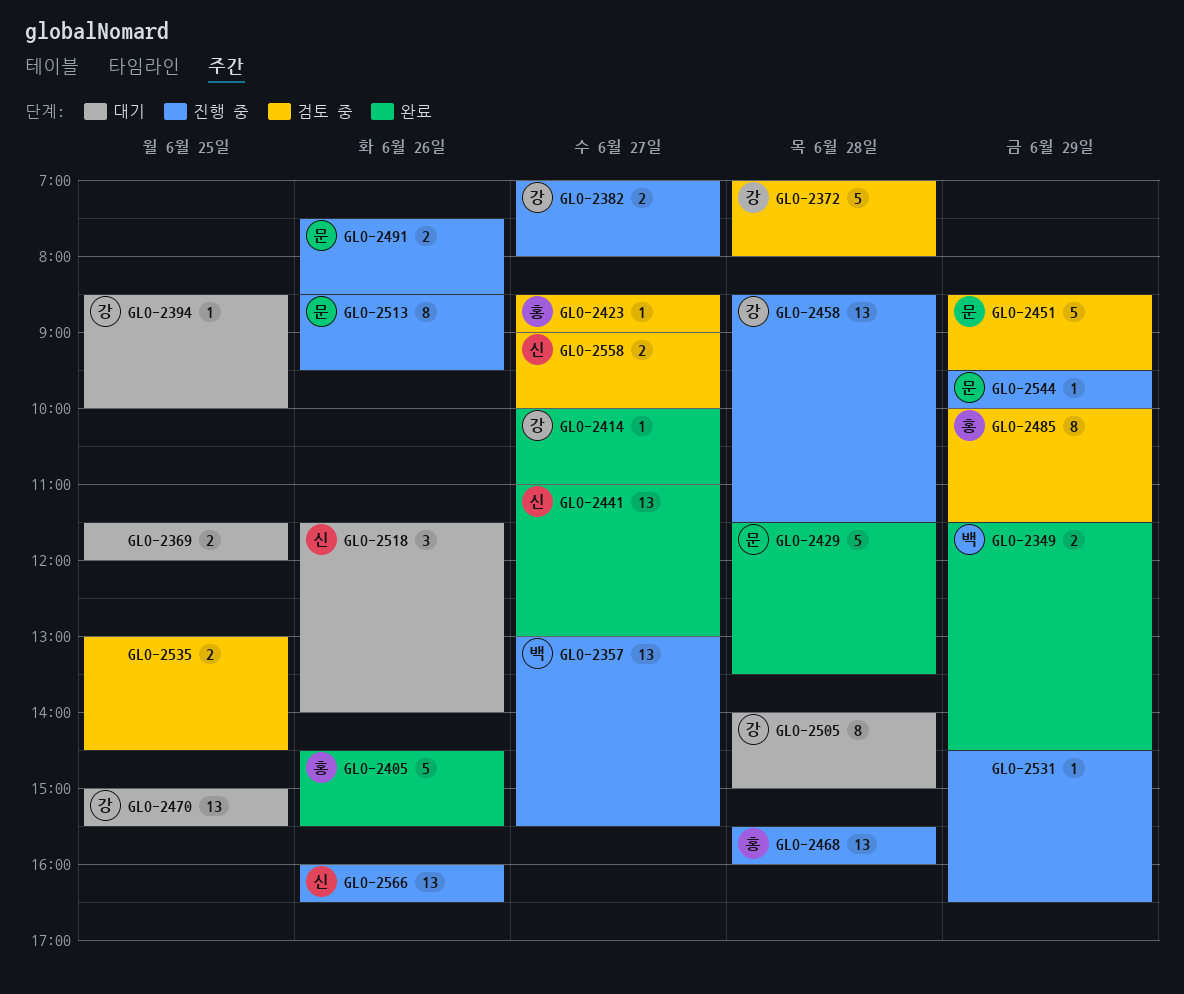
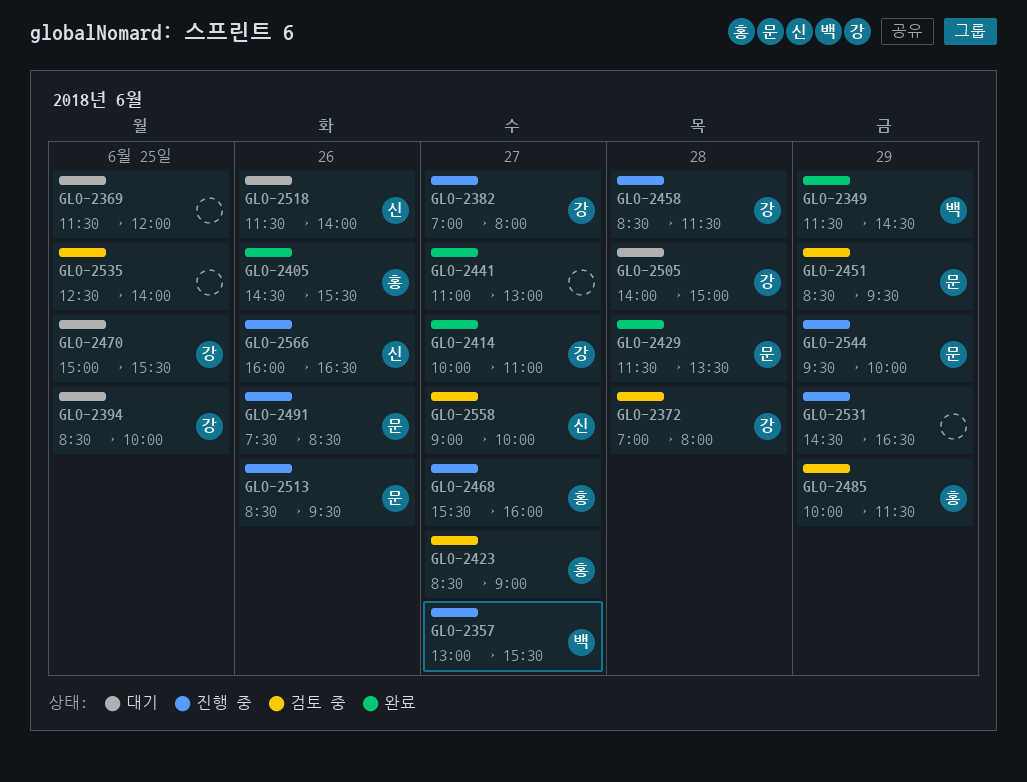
GLO-2441, owner: 신 -> none
GLO-2468, day: Jun 28 -> Jun 27
GLO-2535, begins: 13:00 -> 12:30
GLO-2535, ends: 14:30 -> 14:00

